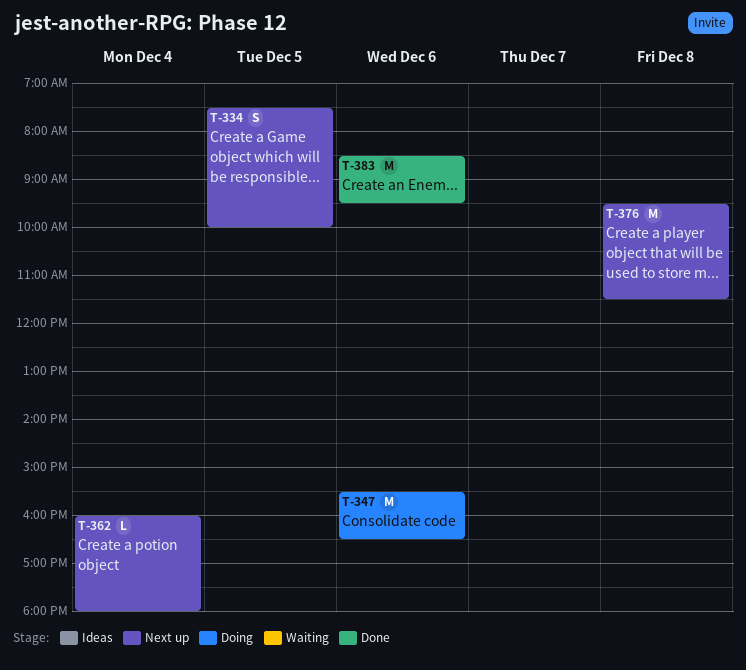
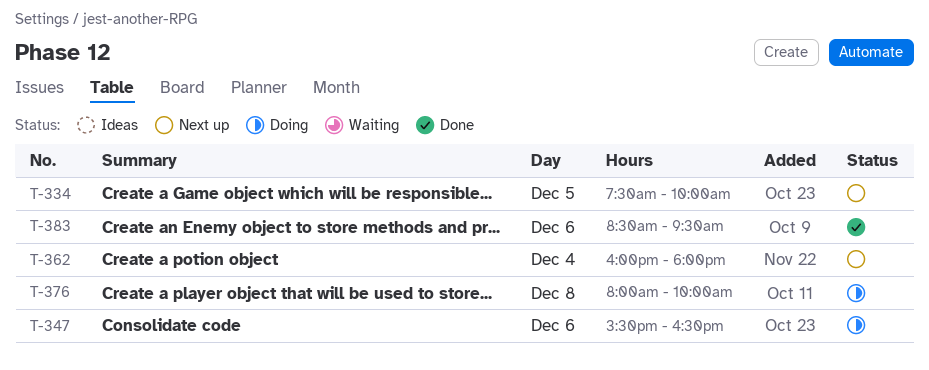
T-376, status: Next up -> Doing
T-376, begins: 09:30 -> 08:00
T-376, ends: 11:30 -> 10:00

